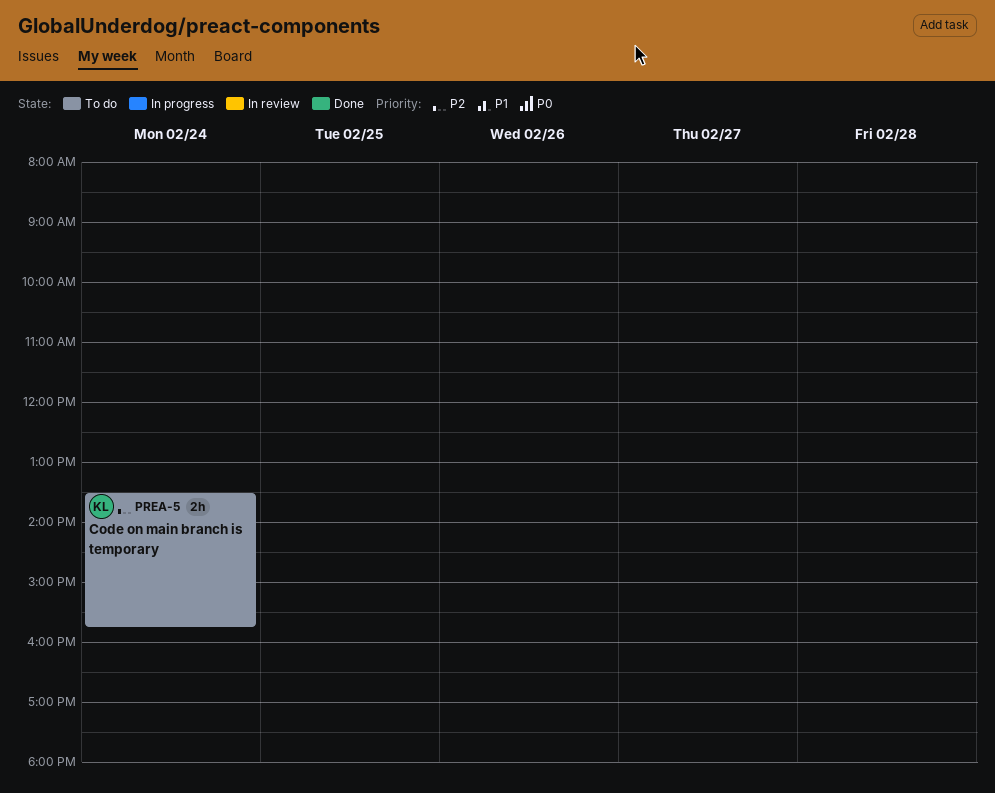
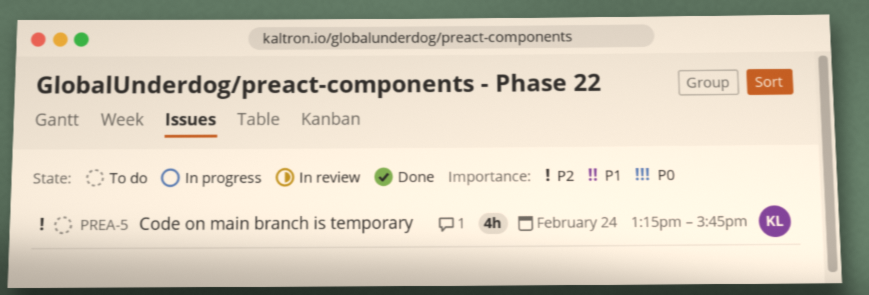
PREA-5, estimate: 2h -> 4h
PREA-5, begins: 13:30 -> 13:15

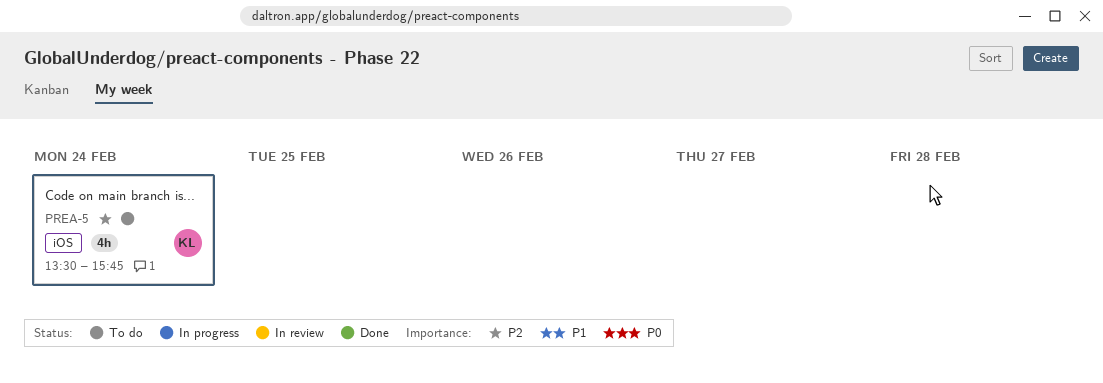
PREA-5, begins: 13:15 -> 13:30

